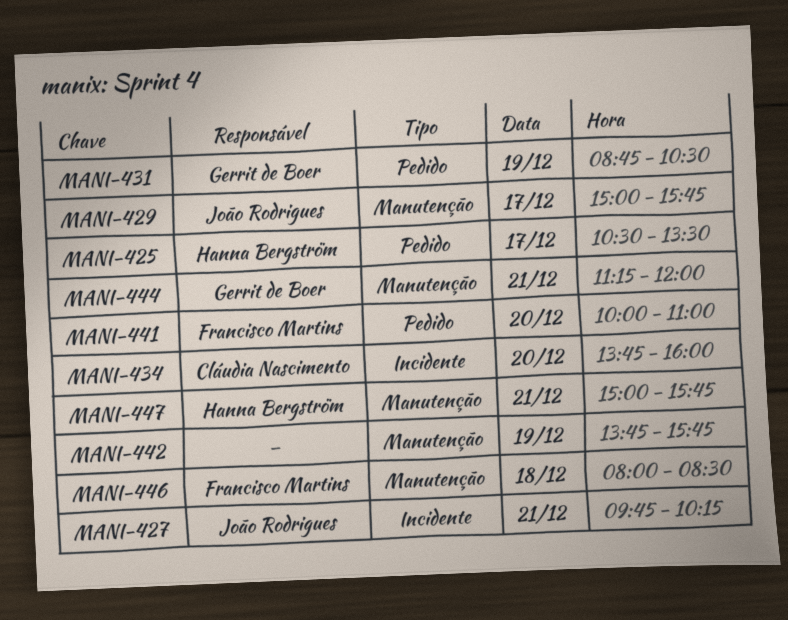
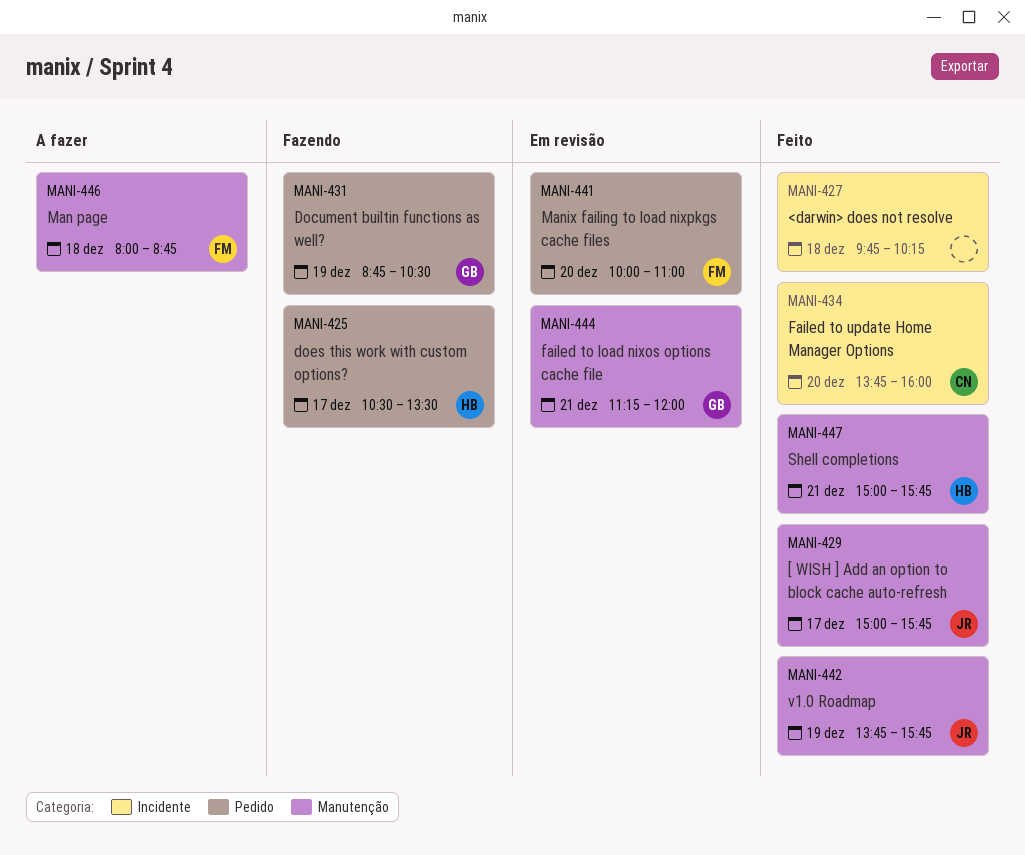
MANI-427, owner: João Rodrigues -> none
MANI-427, day: Dec 21 -> Dec 18
MANI-442, owner: none -> João Rodrigues
MANI-446, ends: 08:30 -> 08:45

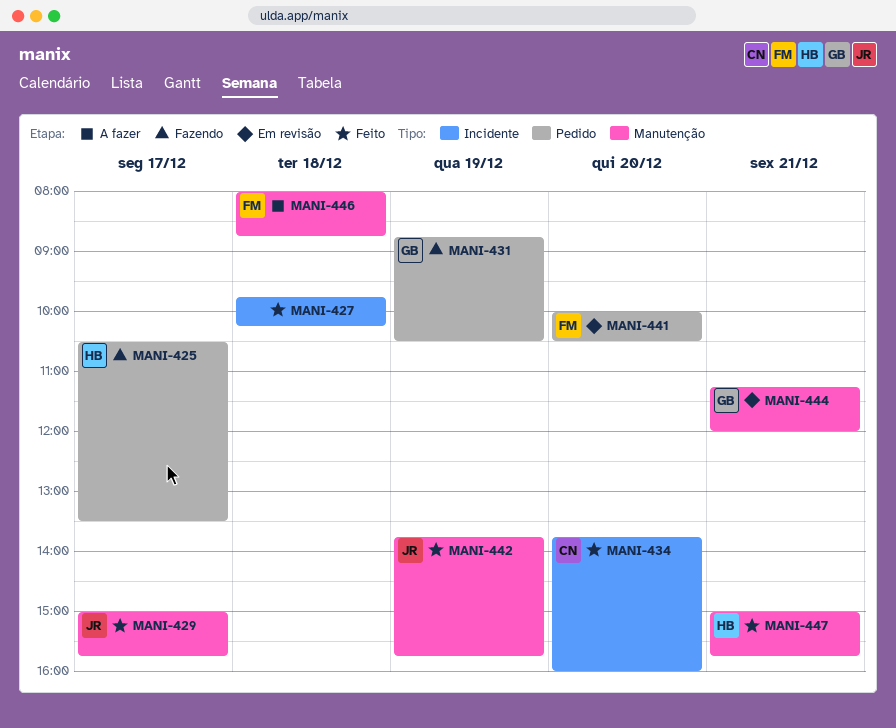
MANI-441, ends: 11:00 -> 10:30

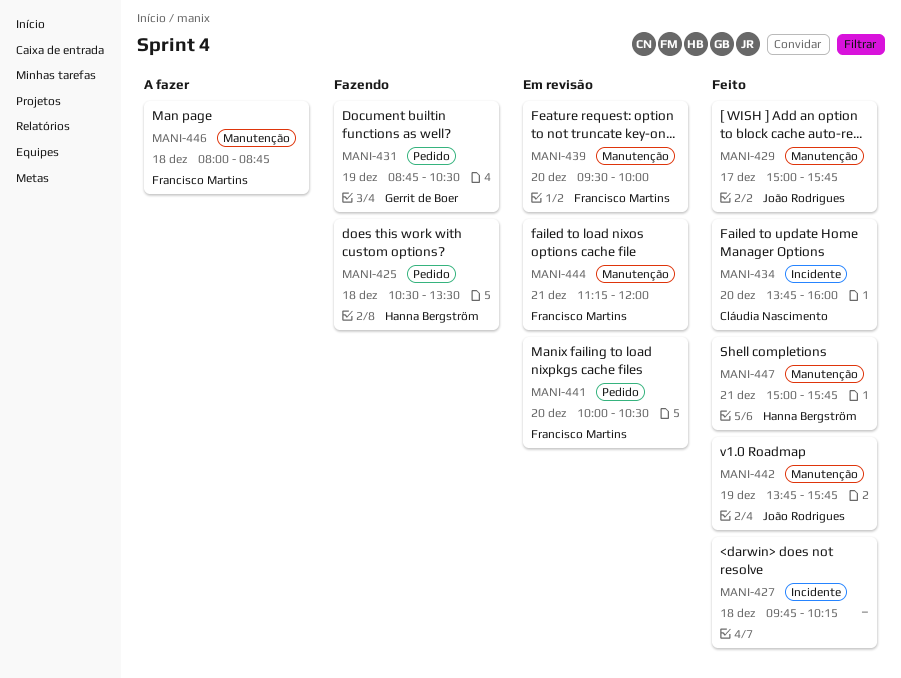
MANI-425, day: Dec 17 -> Dec 18
MANI-439: none -> present
MANI-444, owner: Gerrit de Boer -> Francisco Martins

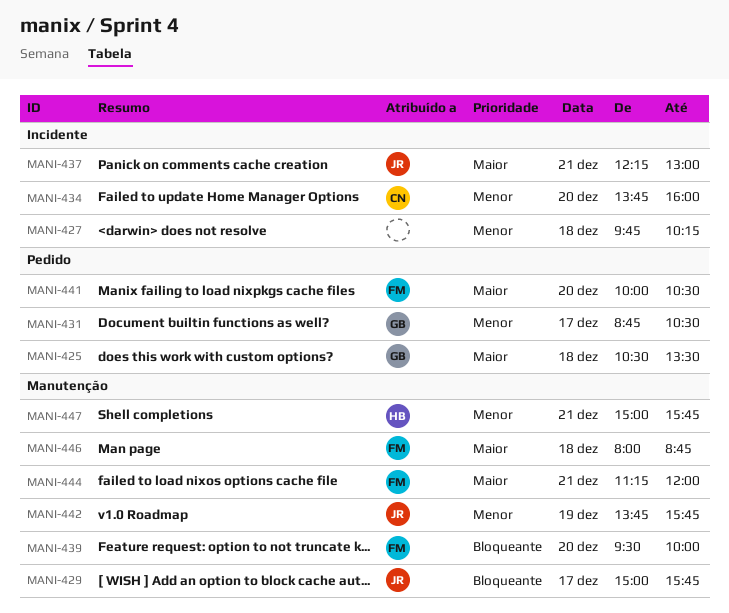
MANI-425, owner: Hanna Bergström -> Gerrit de Boer
MANI-431, day: Dec 19 -> Dec 17
MANI-437: none -> present

